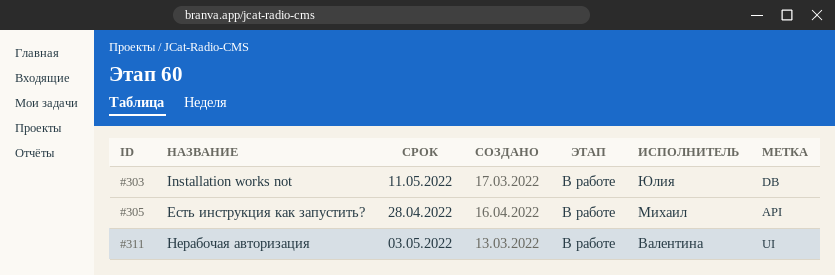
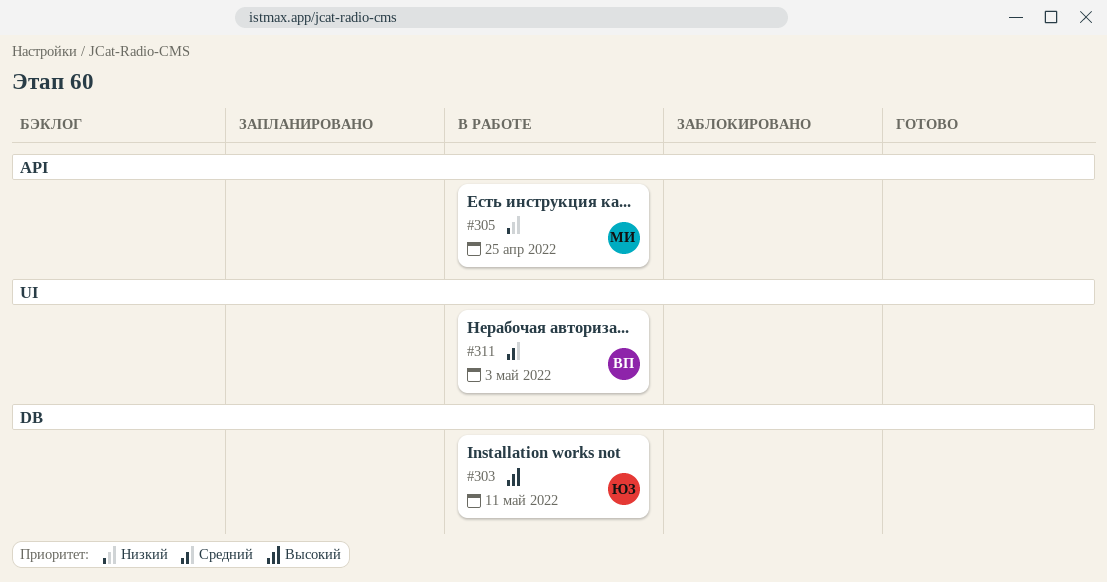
#305, due: Apr 28 -> Apr 25

